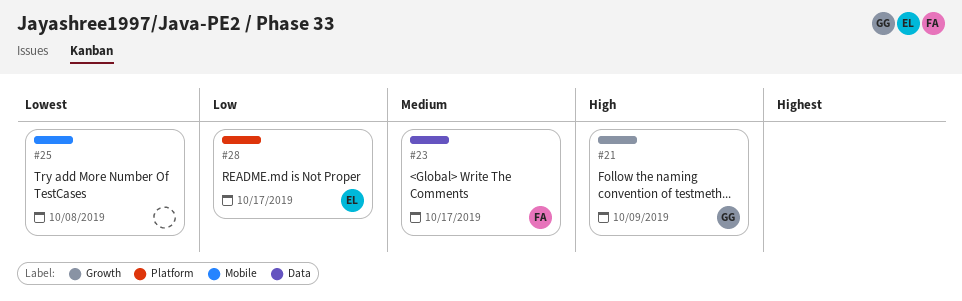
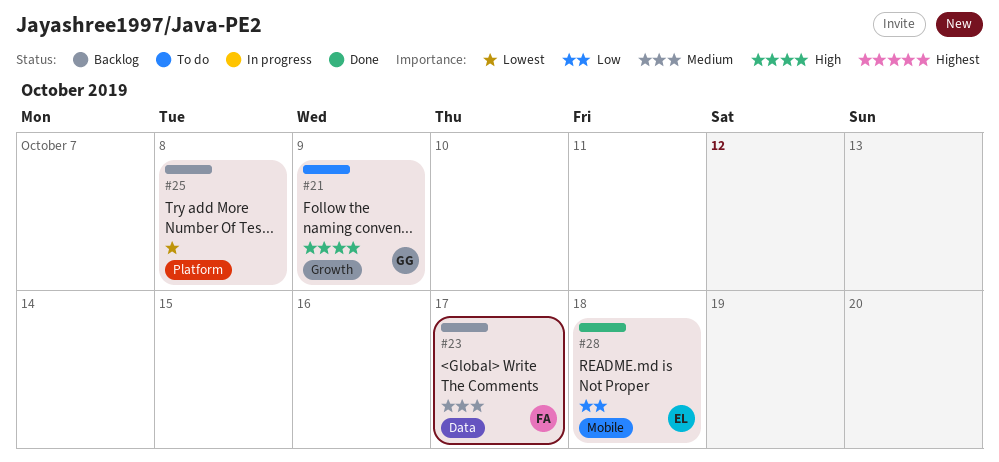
#25, label: Mobile -> Platform
#28, label: Platform -> Mobile
#28, due: Oct 17 -> Oct 18

